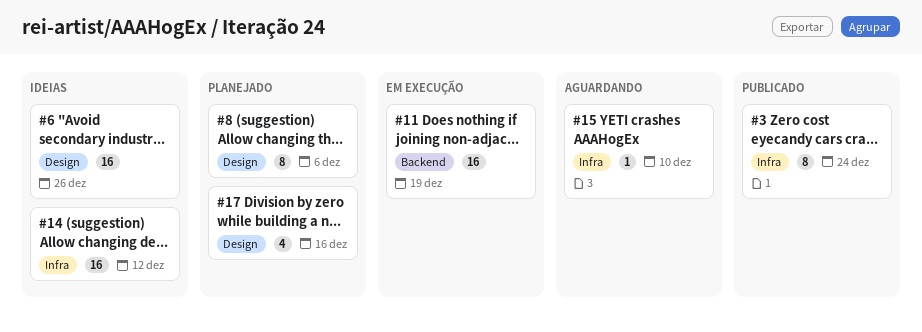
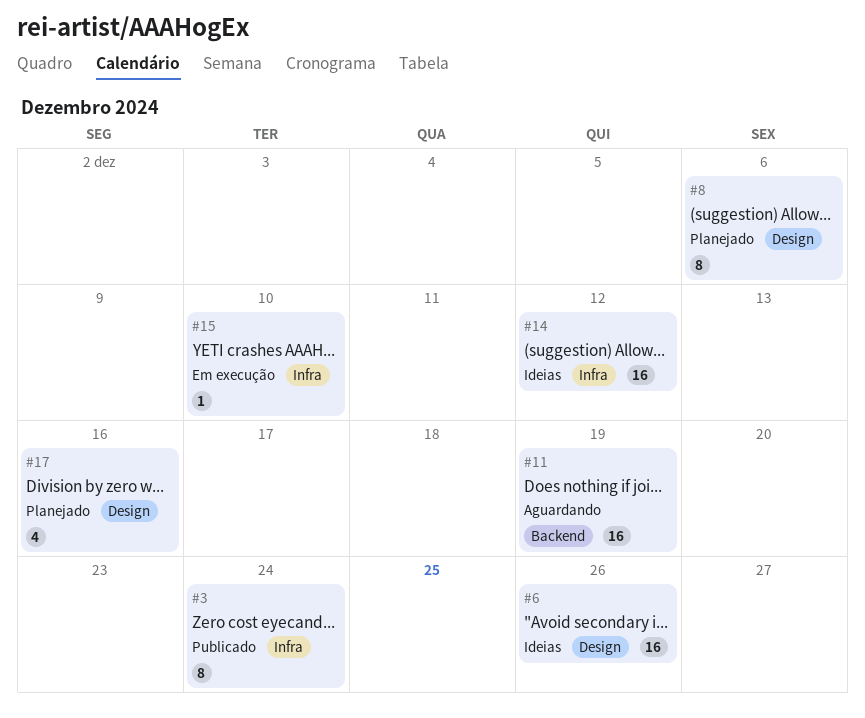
#11, status: Em execução -> Aguardando
#15, status: Aguardando -> Em execução

